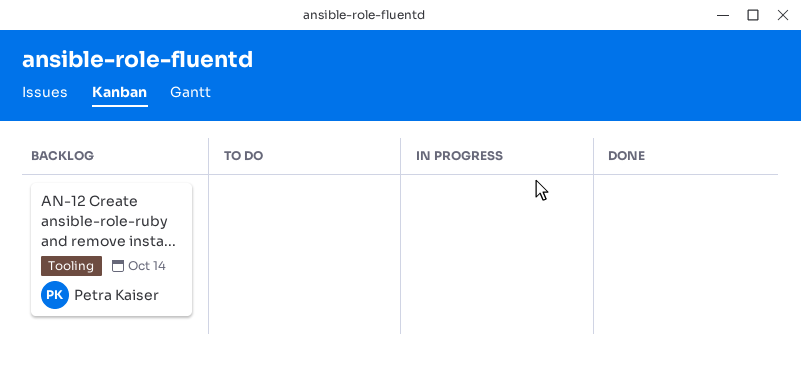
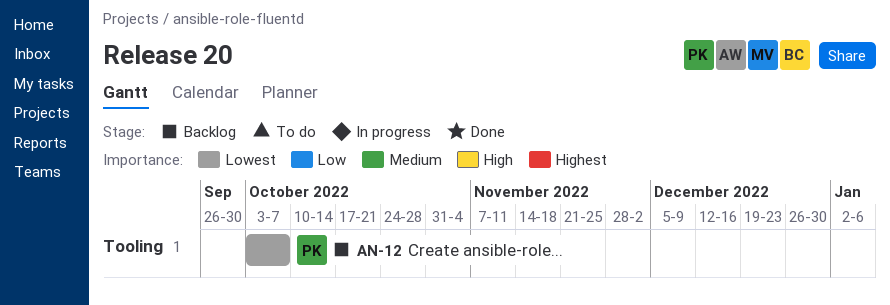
AN-12, due: Oct 14 -> Oct 7

